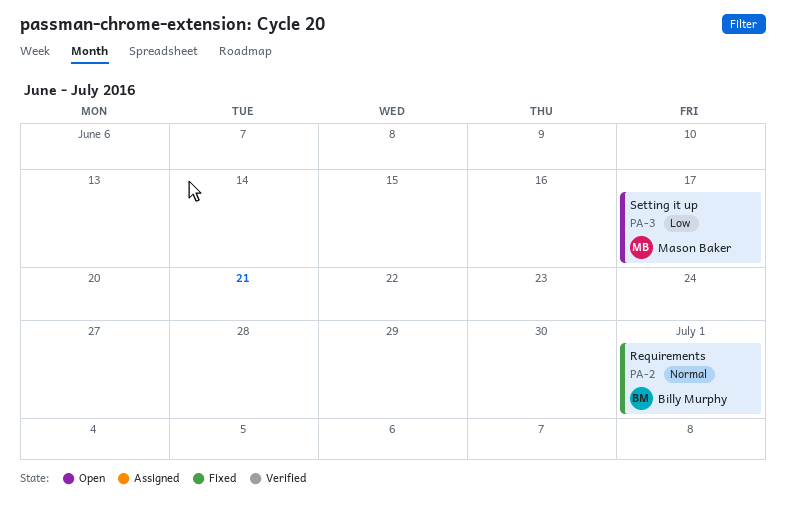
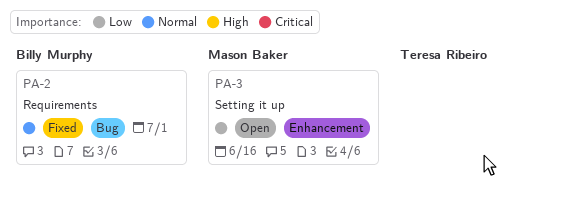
PA-3, due: Jun 17 -> Jun 16

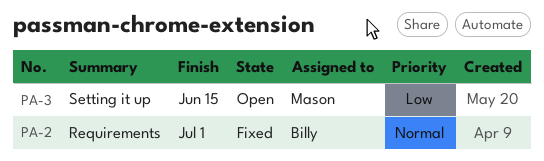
PA-3, due: Jun 16 -> Jun 15

